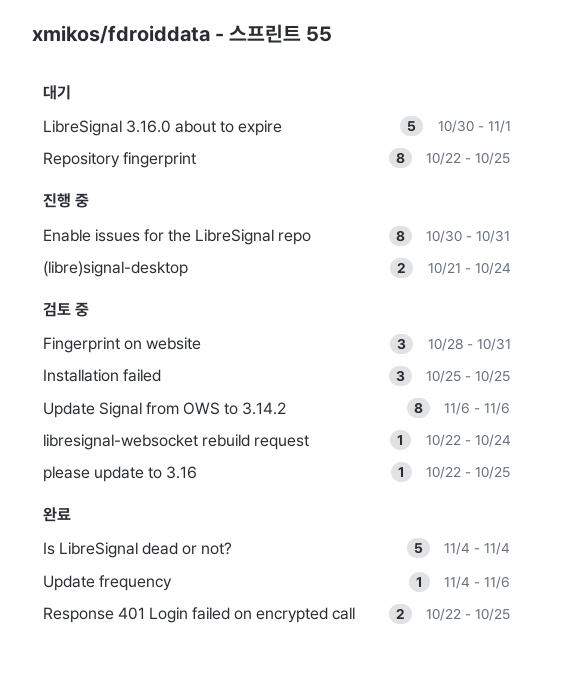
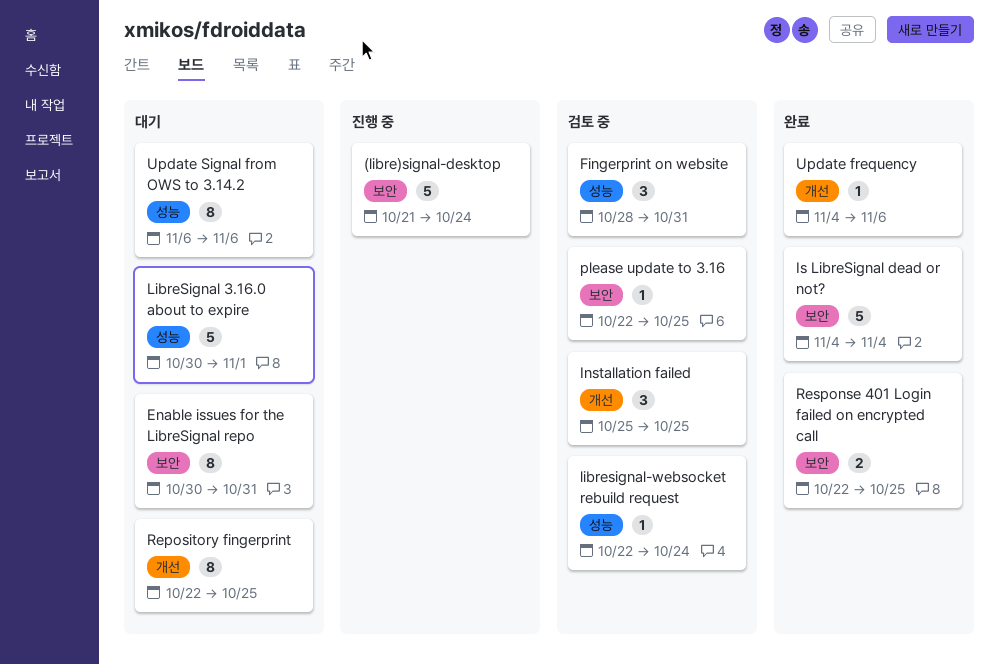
(libre)signal-desktop, estimate: 2 -> 5
Enable issues for the LibreSignal repo, status: 진행 중 -> 대기
Update Signal from OWS to 3.14.2, status: 검토 중 -> 대기

